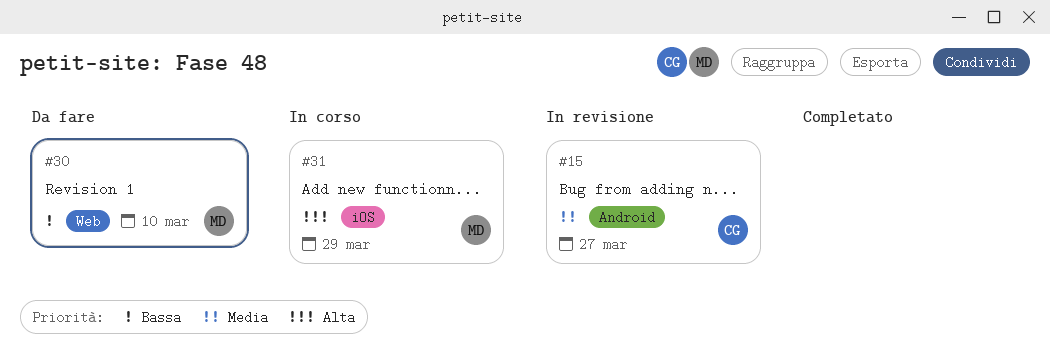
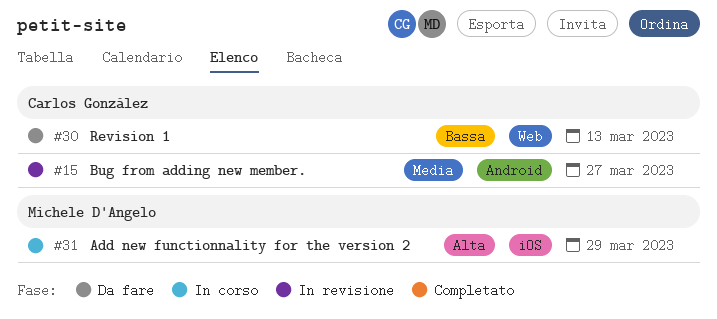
#30, owner: Michele D'Angelo -> Carlos González
#30, due: Mar 10 -> Mar 13

